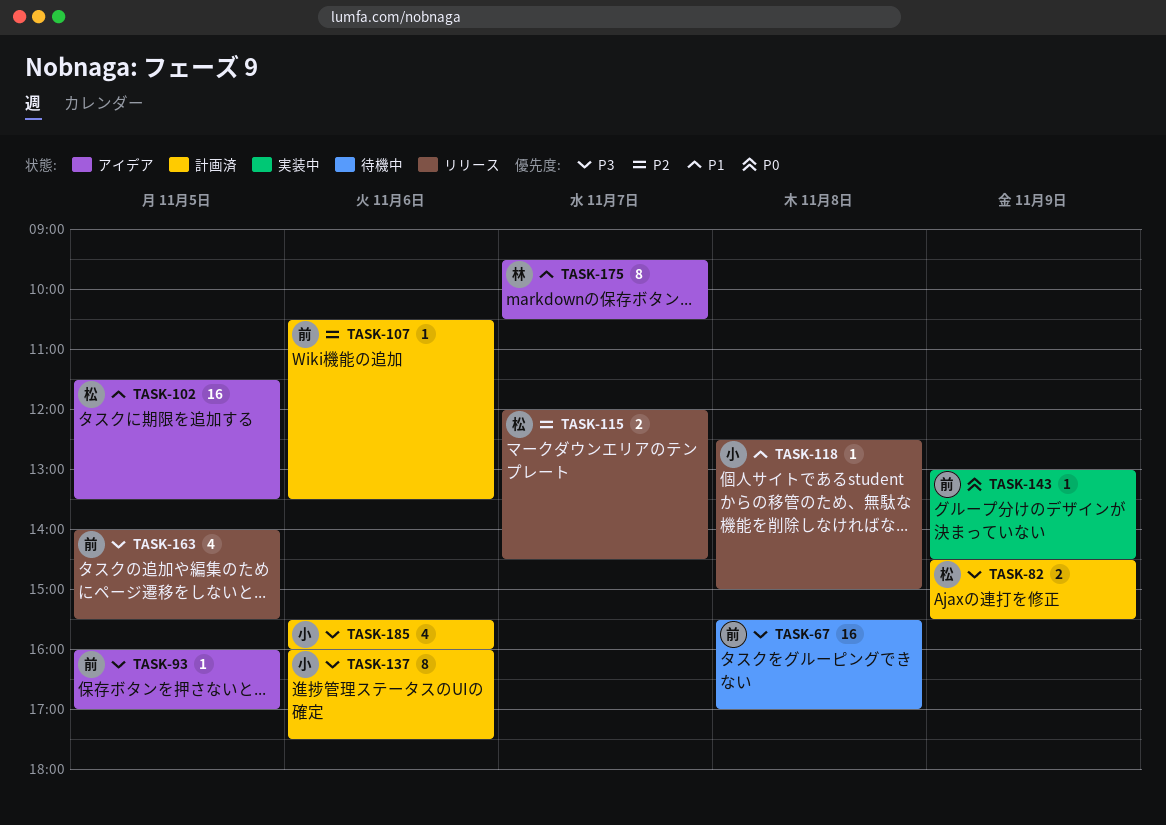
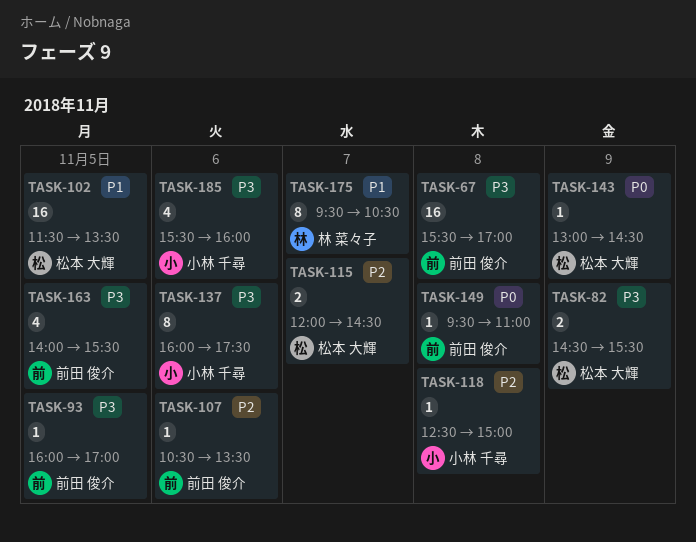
TASK-118, priority: P1 -> P2
TASK-143, owner: 前田 俊介 -> 松本 大輝
TASK-149: none -> present

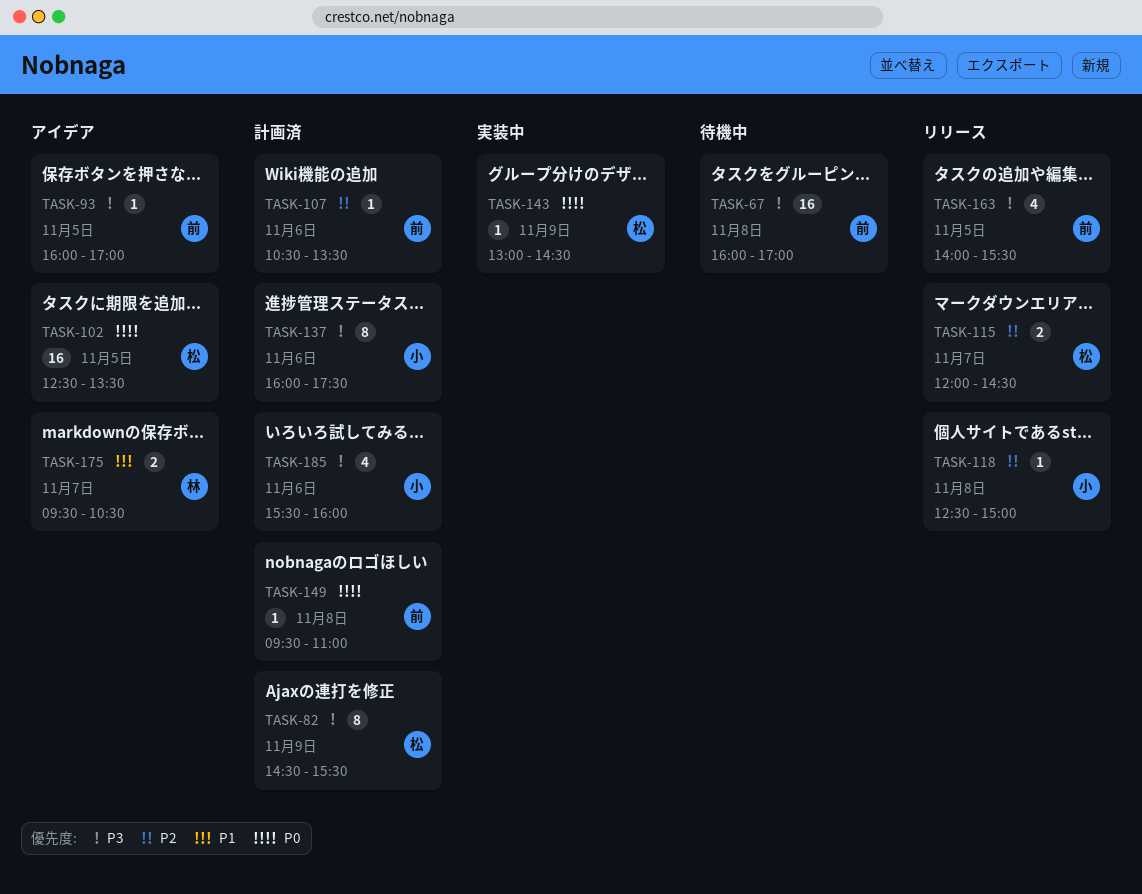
TASK-67, begins: 15:30 -> 16:00
TASK-82, estimate: 2 -> 8
TASK-102, priority: P1 -> P0
TASK-102, begins: 11:30 -> 12:30
TASK-175, estimate: 8 -> 2

